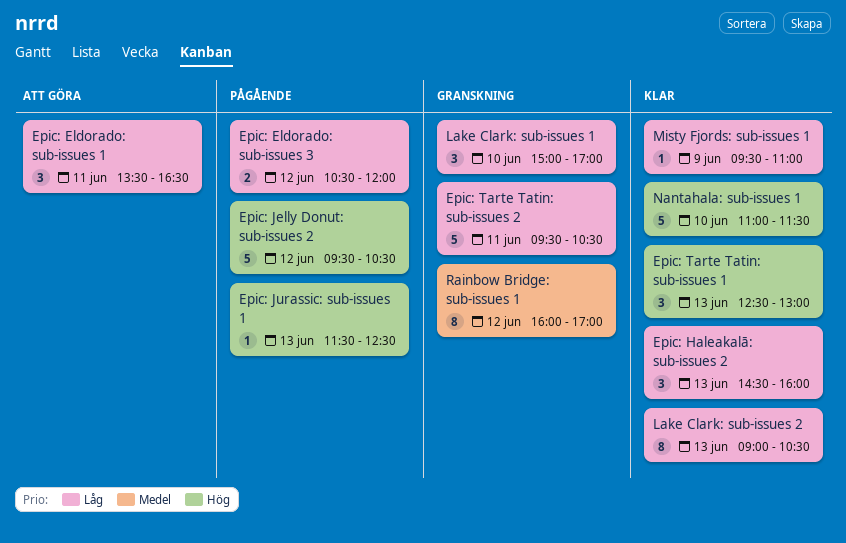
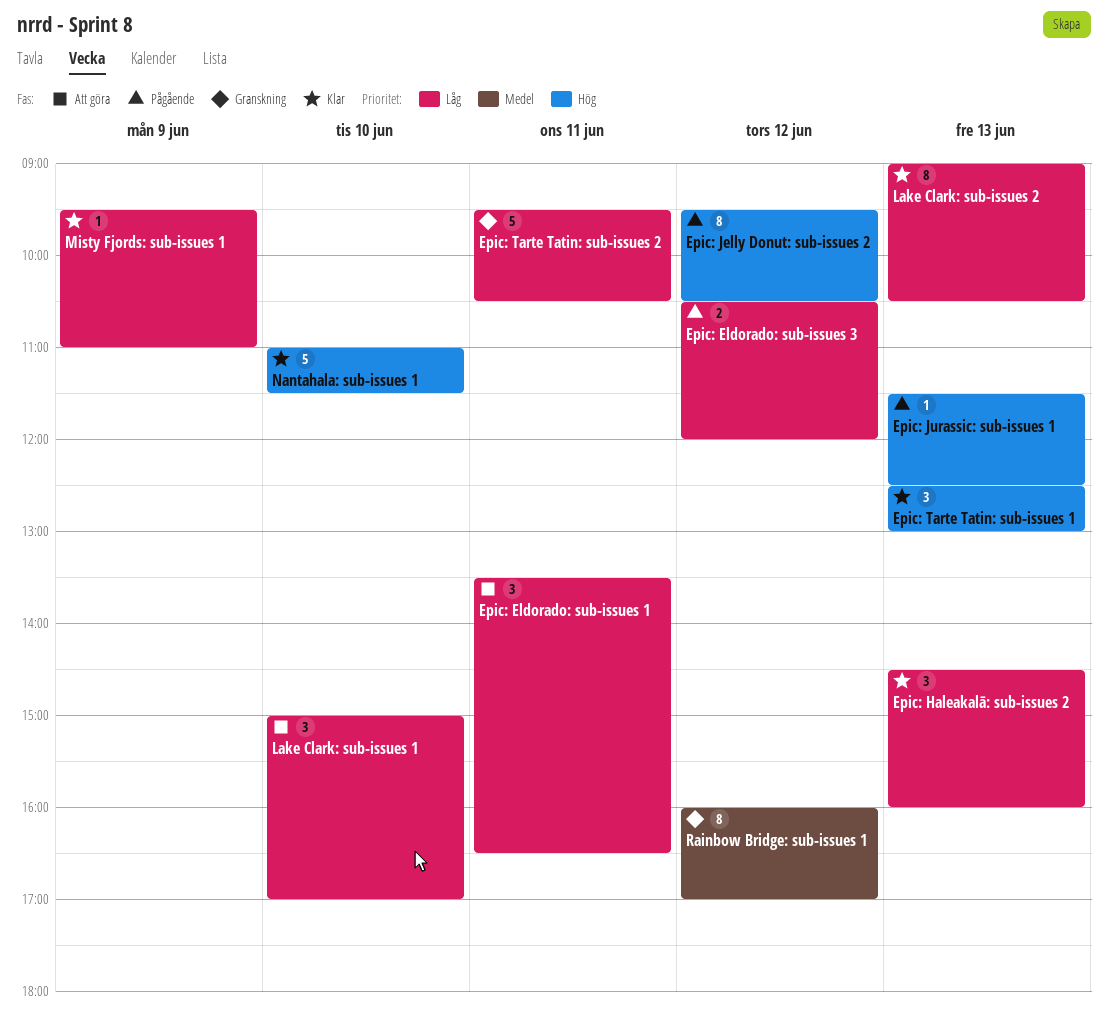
Epic: Jelly Donut: sub-issues 2, estimate: 5 -> 8
Lake Clark: sub-issues 1, status: Granskning -> Att göra

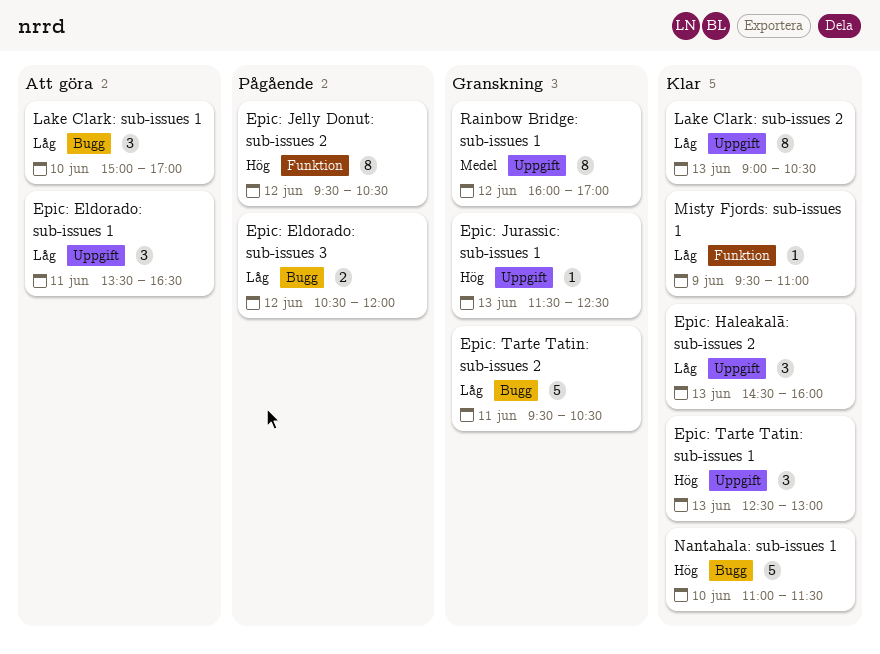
Epic: Jurassic: sub-issues 1, status: Pågående -> Granskning

